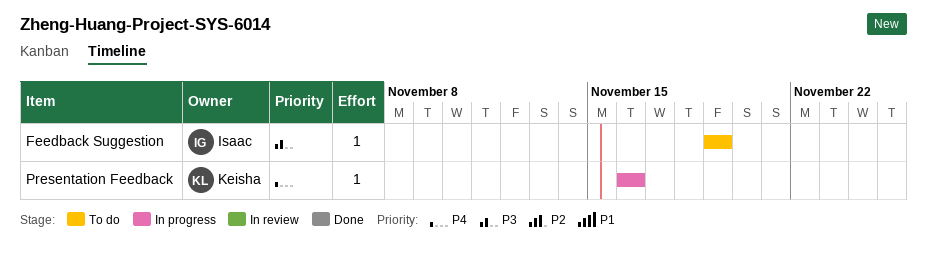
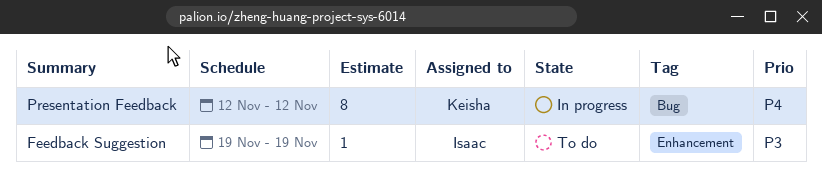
Presentation Feedback, estimate: 1 -> 8
Presentation Feedback, start: Nov 16 -> Nov 12
Presentation Feedback, due: Nov 16 -> Nov 12

